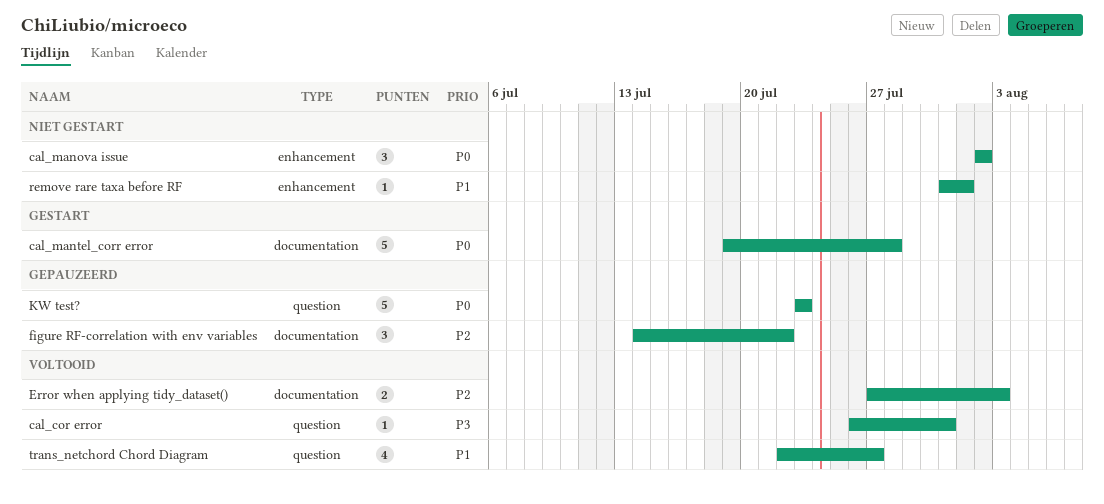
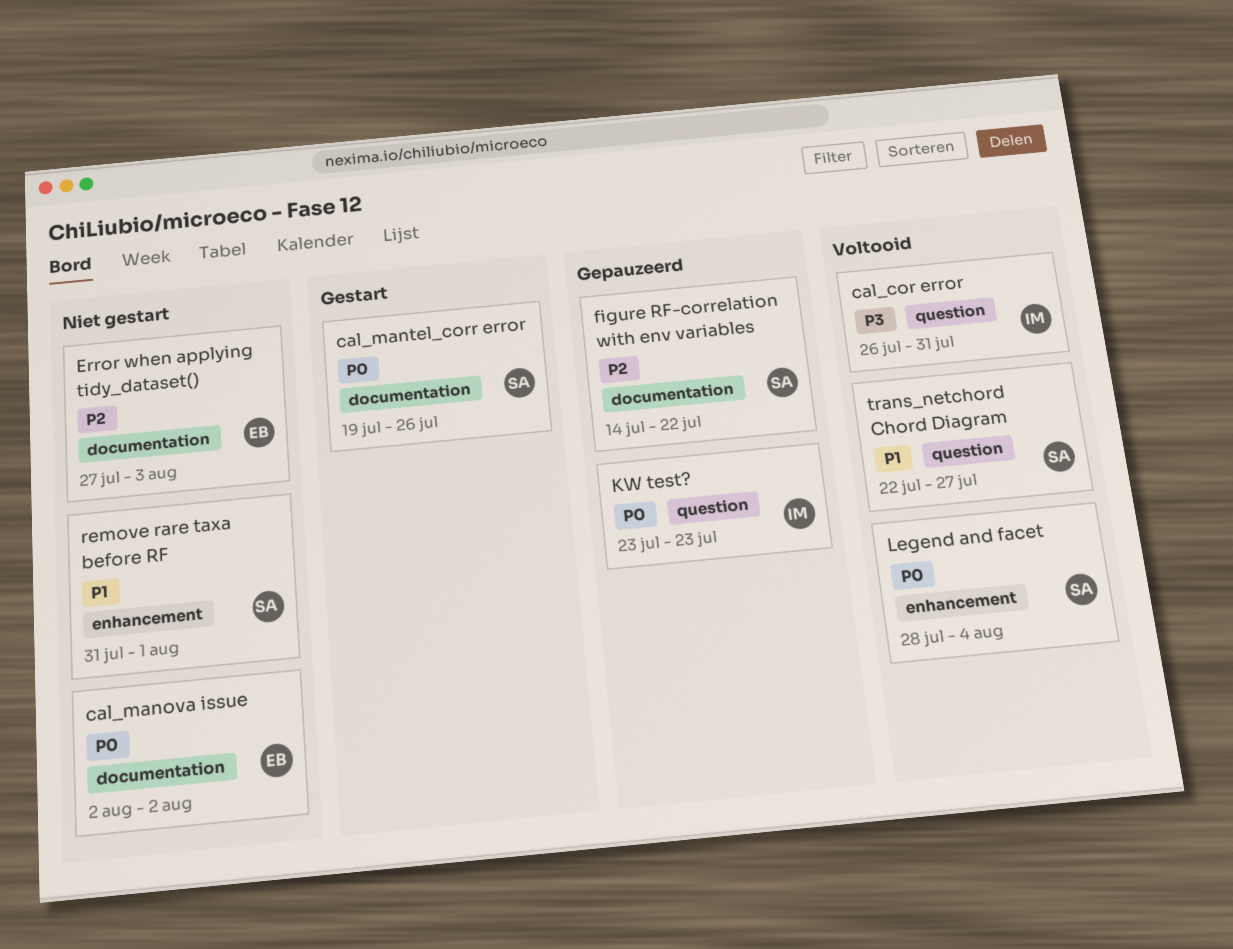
cal_manova issue, label: enhancement -> documentation
cal_mantel_corr error, due: Jul 28 -> Jul 26
Error when applying tidy_dataset(), status: Voltooid -> Niet gestart
Legend and facet: none -> present

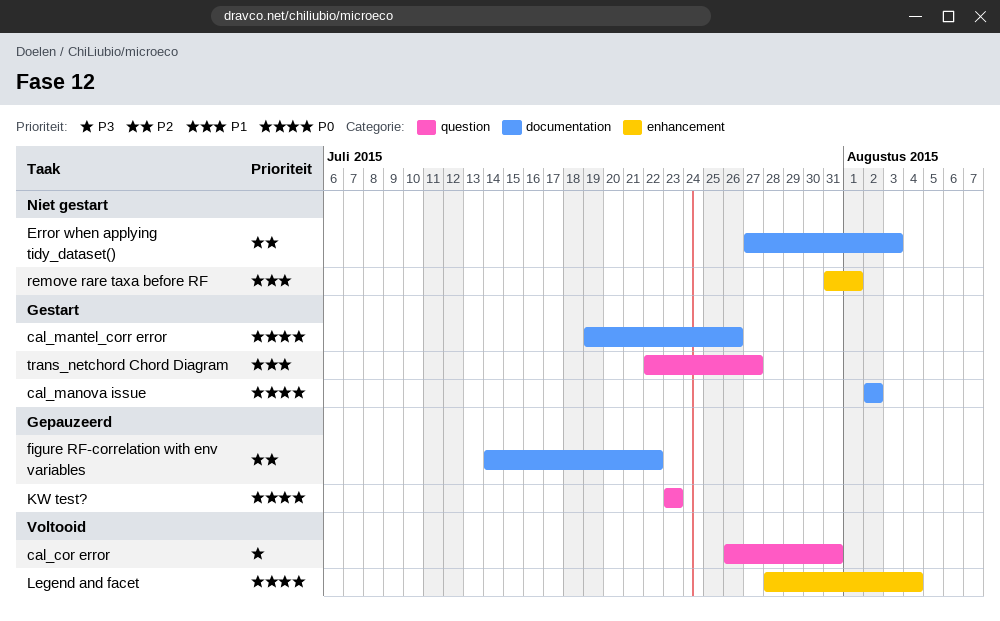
cal_manova issue, status: Niet gestart -> Gestart
trans_netchord Chord Diagram, status: Voltooid -> Gestart

